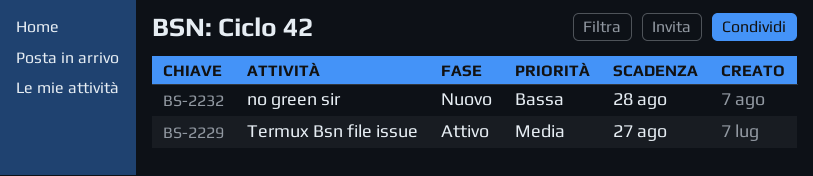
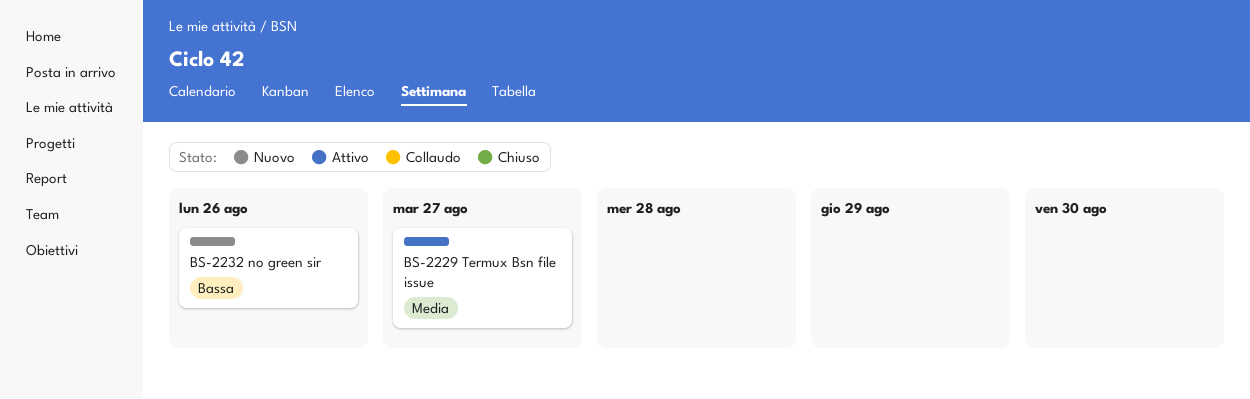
BS-2232, due: Aug 28 -> Aug 26

